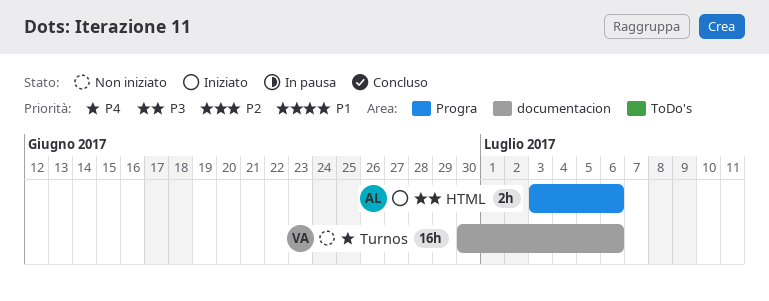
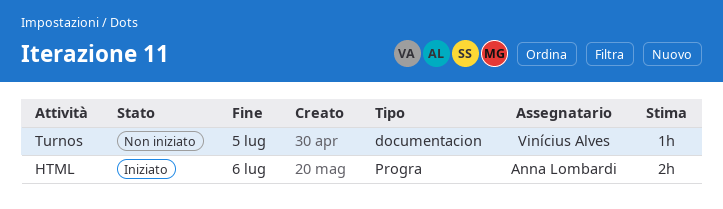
Turnos, estimate: 16h -> 1h
Turnos, due: Jul 6 -> Jul 5

